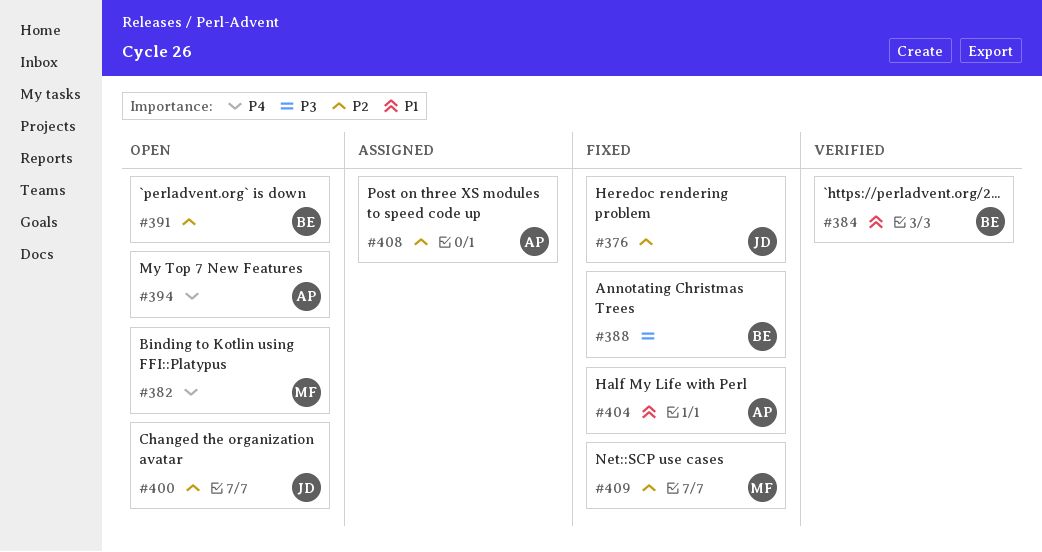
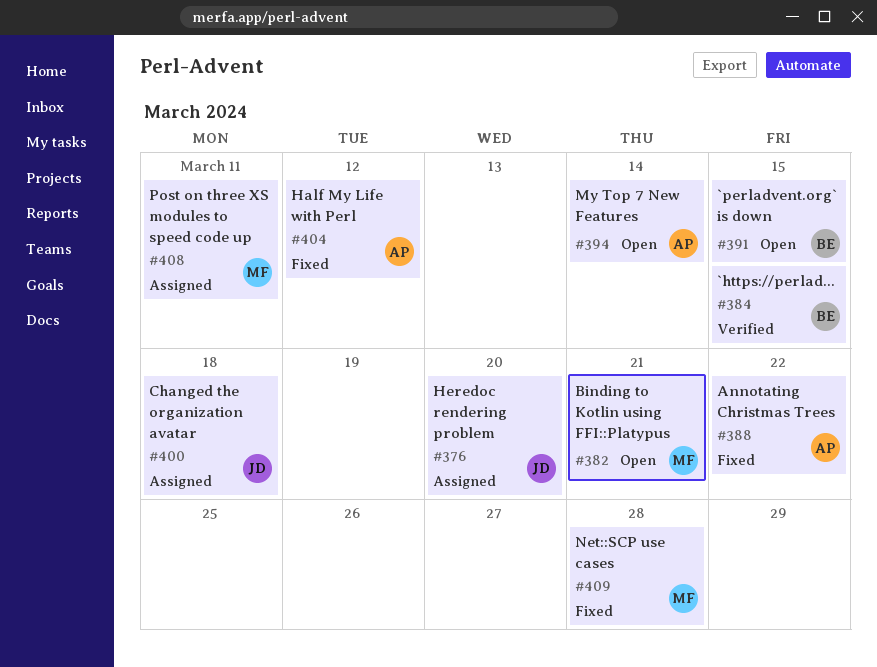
#376, status: Fixed -> Assigned
#388, owner: BE -> AP
#400, status: Open -> Assigned
#408, owner: AP -> MF

